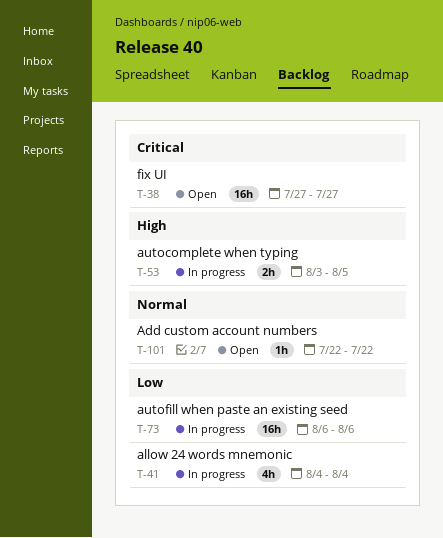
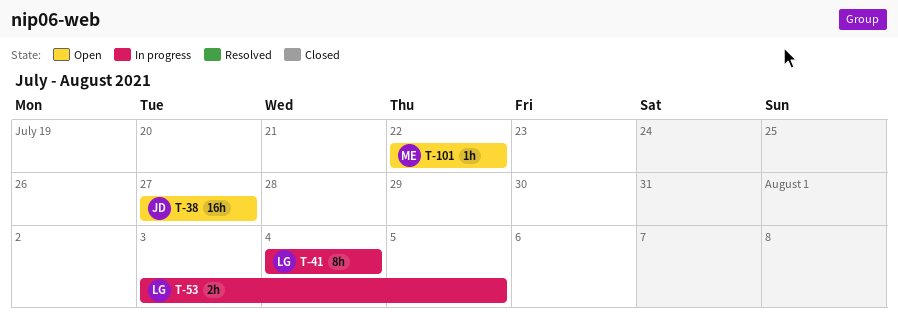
T-41, estimate: 4h -> 8h
T-73: present -> none

